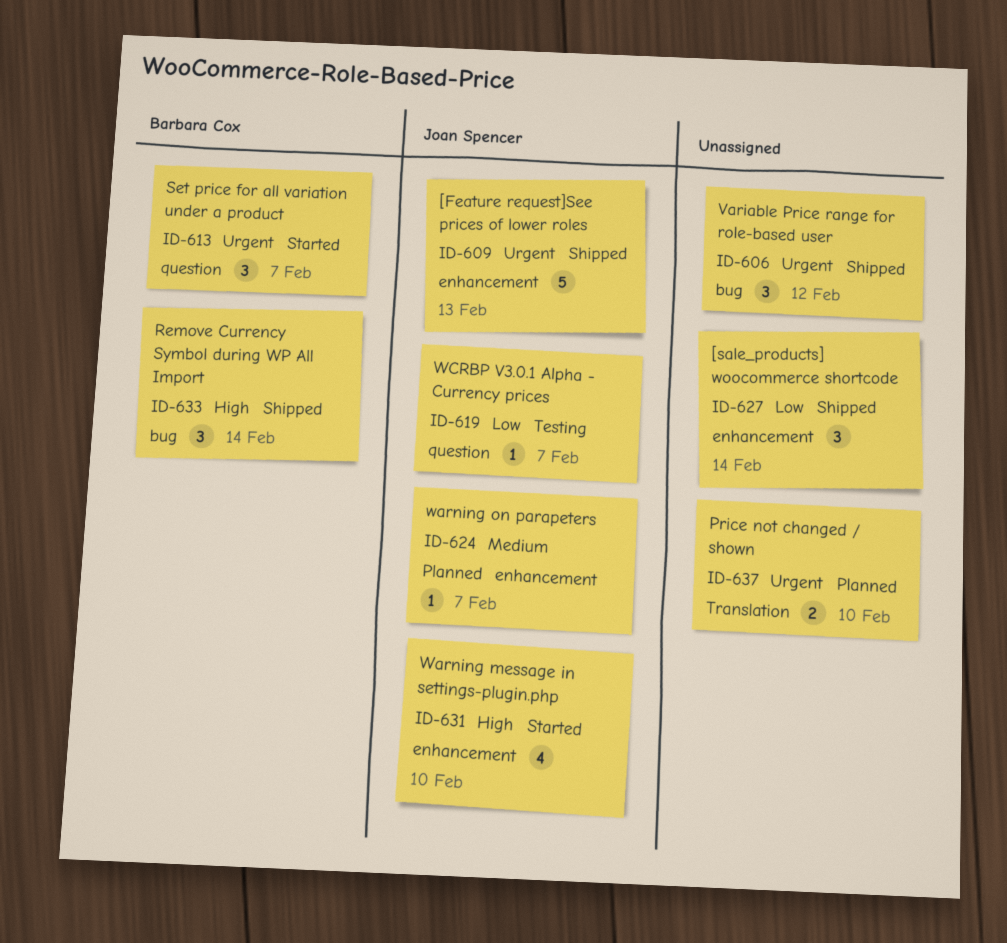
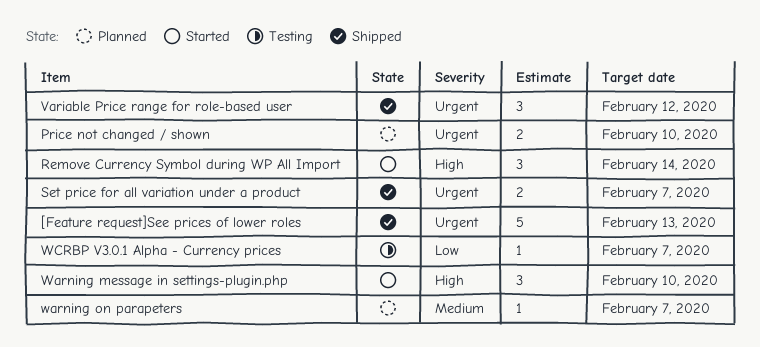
[sale_products] woocommerce shortcode: present -> none
Remove Currency Symbol during WP All Import, status: Shipped -> Started
Set price for all variation under a product, status: Started -> Shipped
Set price for all variation under a product, estimate: 3 -> 2
Warning message in settings-plugin.php, estimate: 4 -> 3

